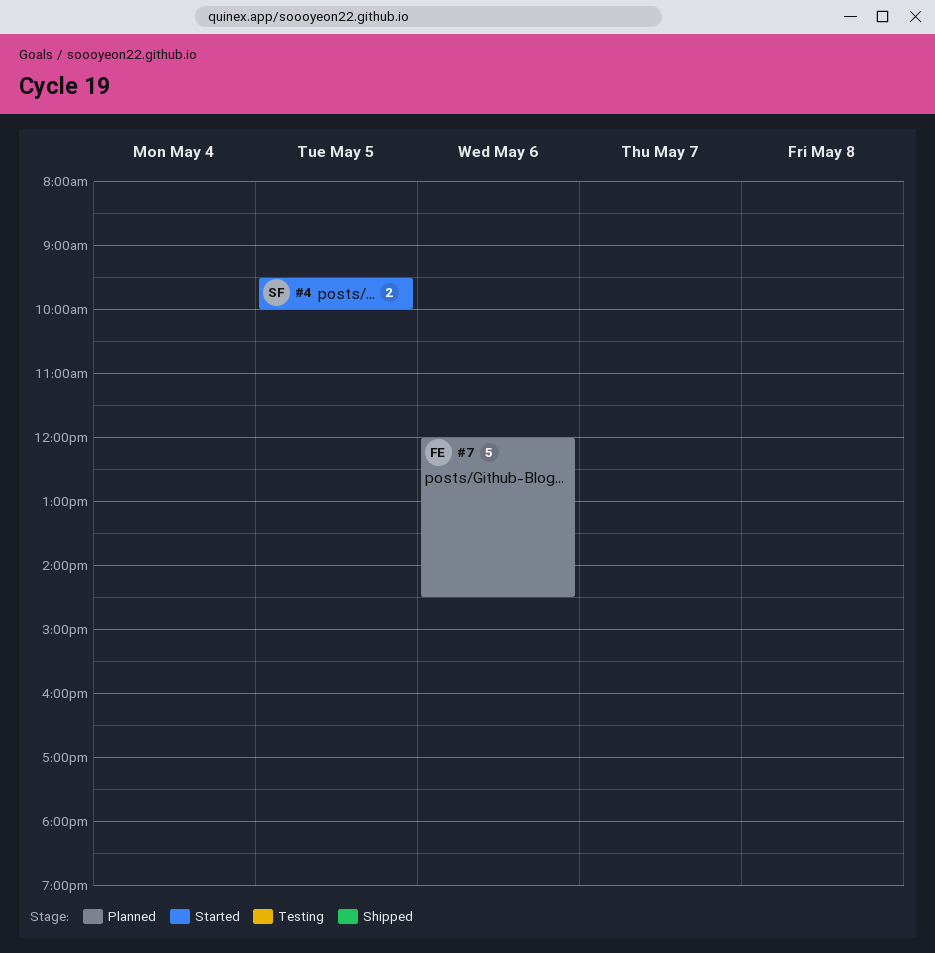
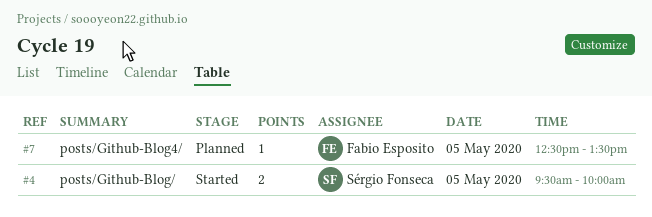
#7, estimate: 5 -> 1
#7, day: May 6 -> May 5
#7, begins: 12:00 -> 12:30
#7, ends: 14:30 -> 13:30

